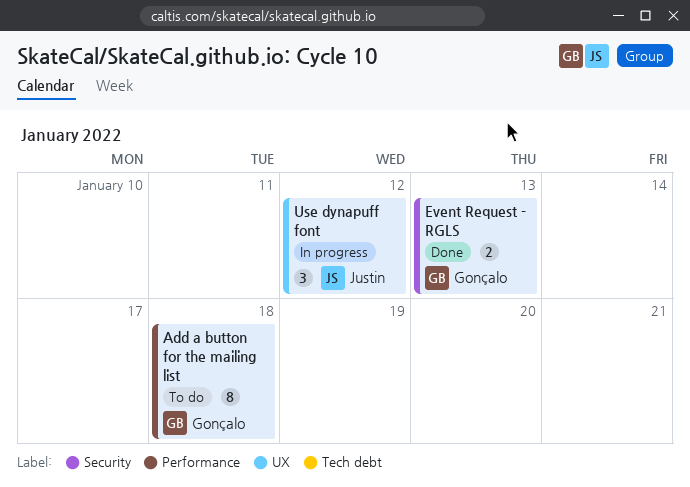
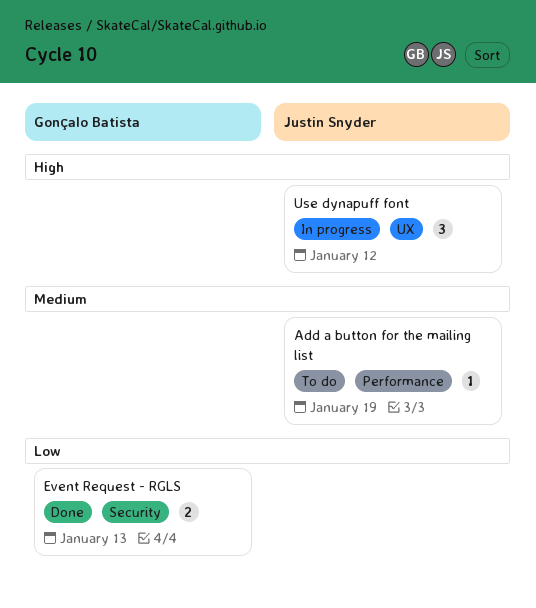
Add a button for the mailing list, owner: Gonçalo Batista -> Justin Snyder
Add a button for the mailing list, estimate: 8 -> 1
Add a button for the mailing list, due: Jan 18 -> Jan 19

